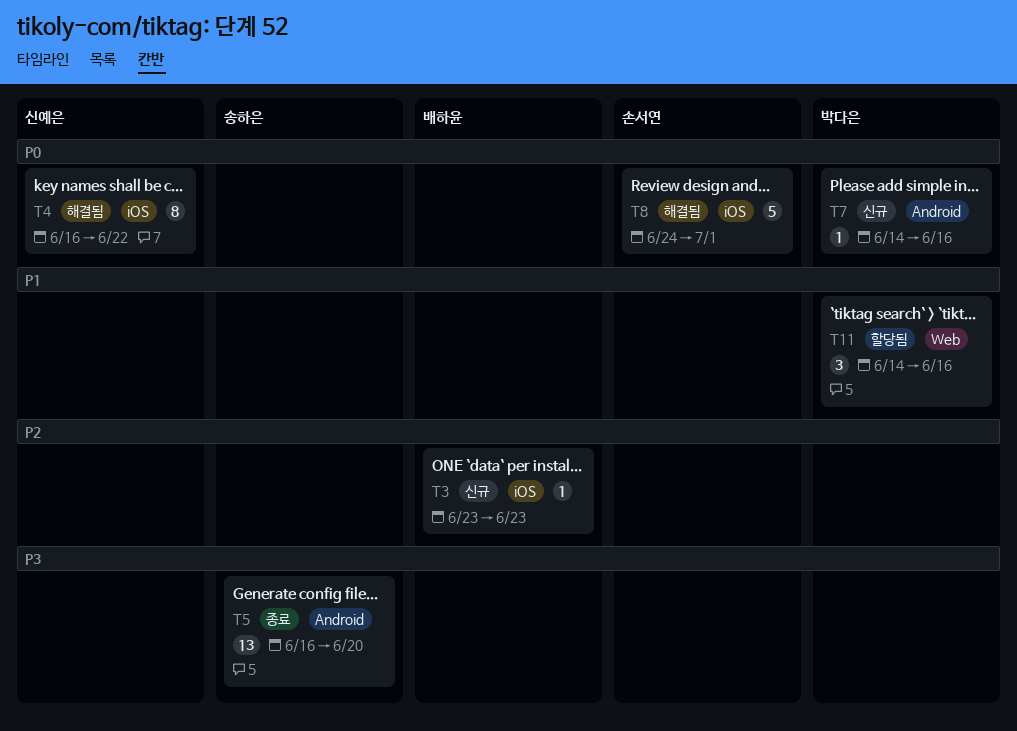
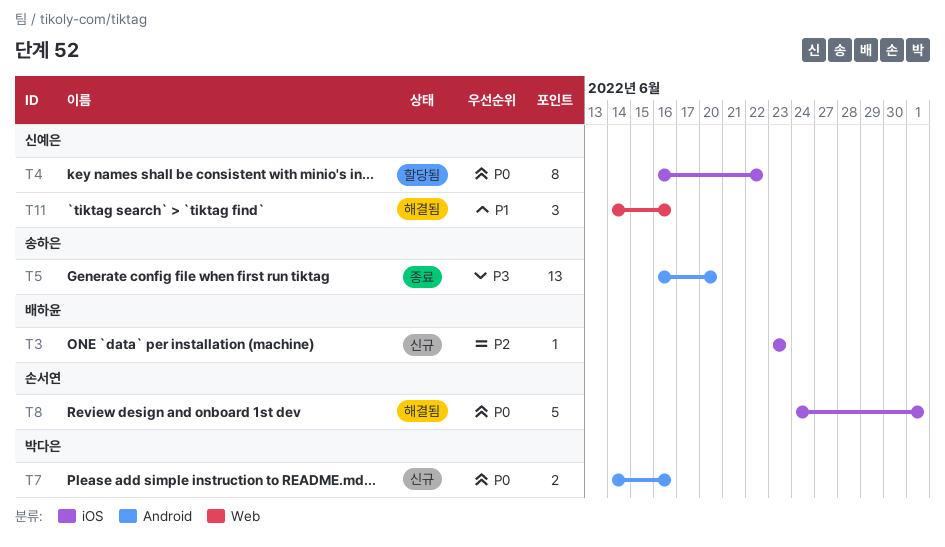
T4, status: 해결됨 -> 할당됨
T7, estimate: 1 -> 2
T11, status: 할당됨 -> 해결됨
T11, owner: 박다은 -> 신예은

